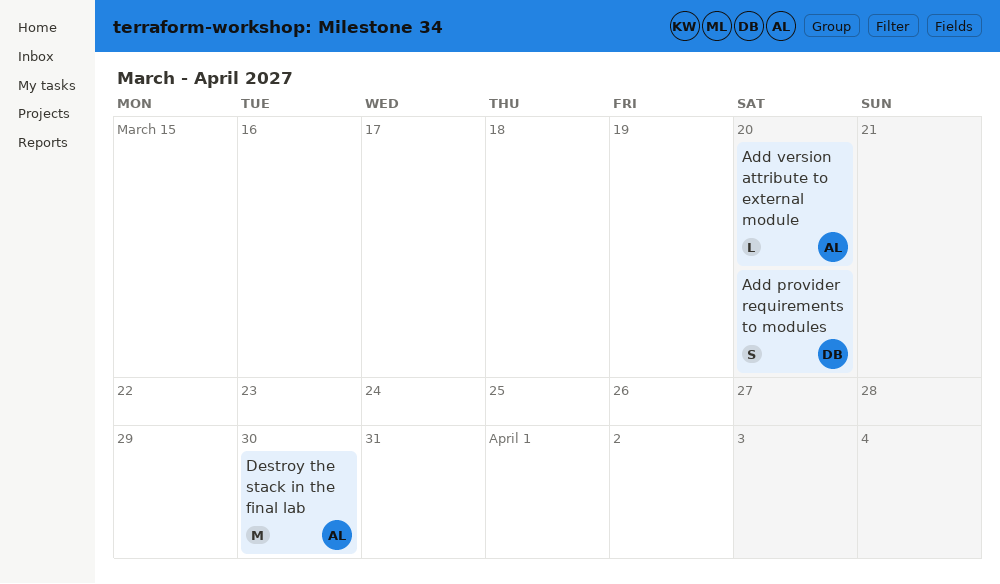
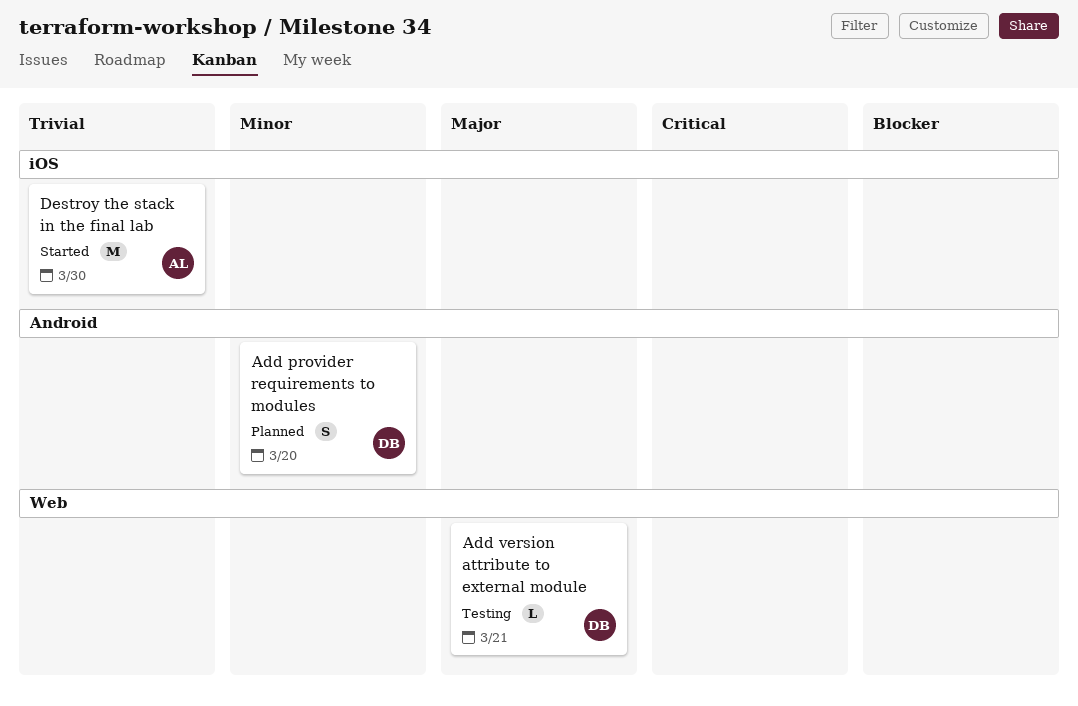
Add version attribute to external module, owner: AL -> DB
Add version attribute to external module, due: Mar 20 -> Mar 21

